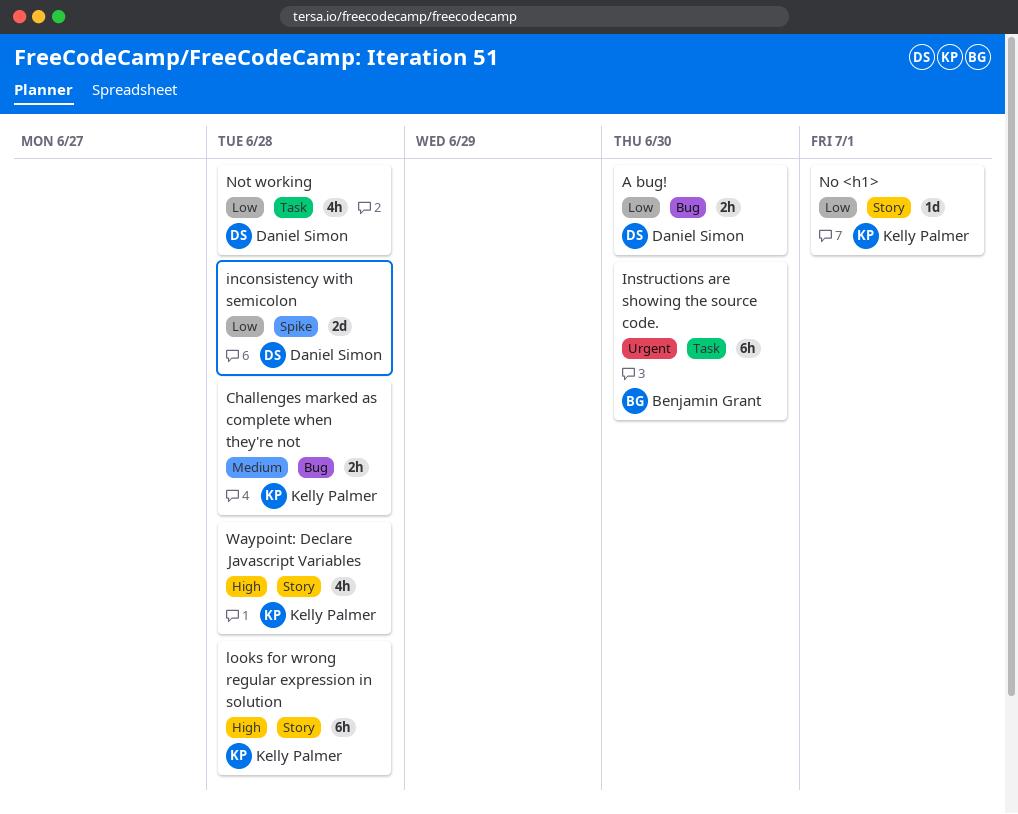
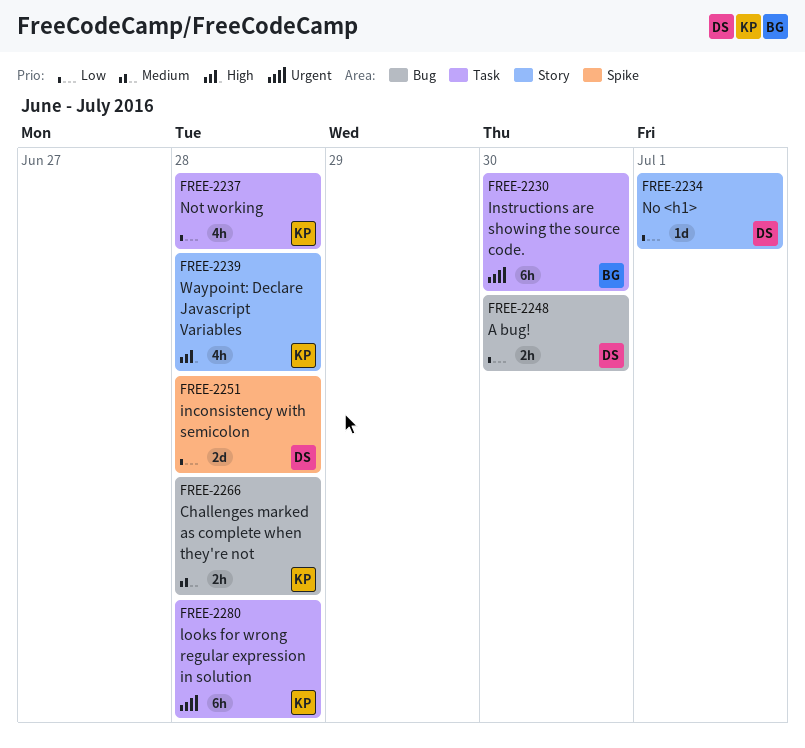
looks for wrong regular expression in solution, priority: High -> Urgent
looks for wrong regular expression in solution, label: Story -> Task
No <h1>, owner: Kelly Palmer -> Daniel Simon
Not working, owner: Daniel Simon -> Kelly Palmer

